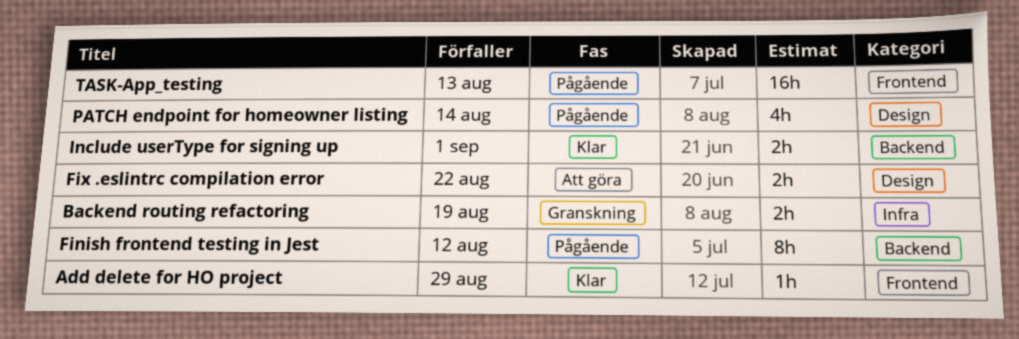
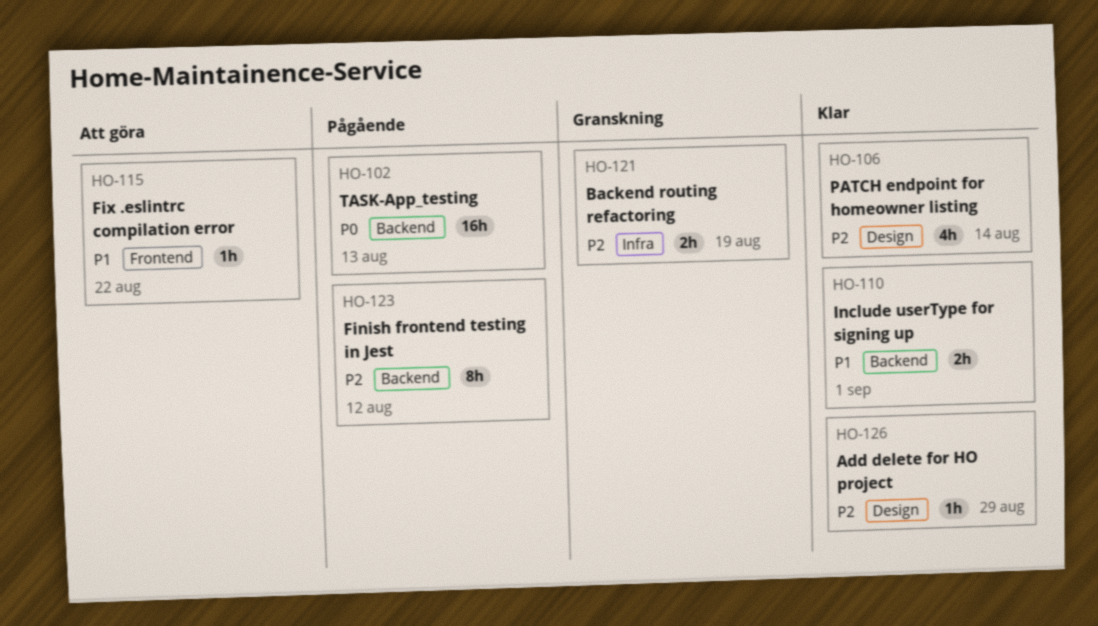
Add delete for HO project, label: Frontend -> Design
Fix .eslintrc compilation error, label: Design -> Frontend
Fix .eslintrc compilation error, estimate: 2h -> 1h
PATCH endpoint for homeowner listing, status: Pågående -> Klar
TASK-App_testing, label: Frontend -> Backend

